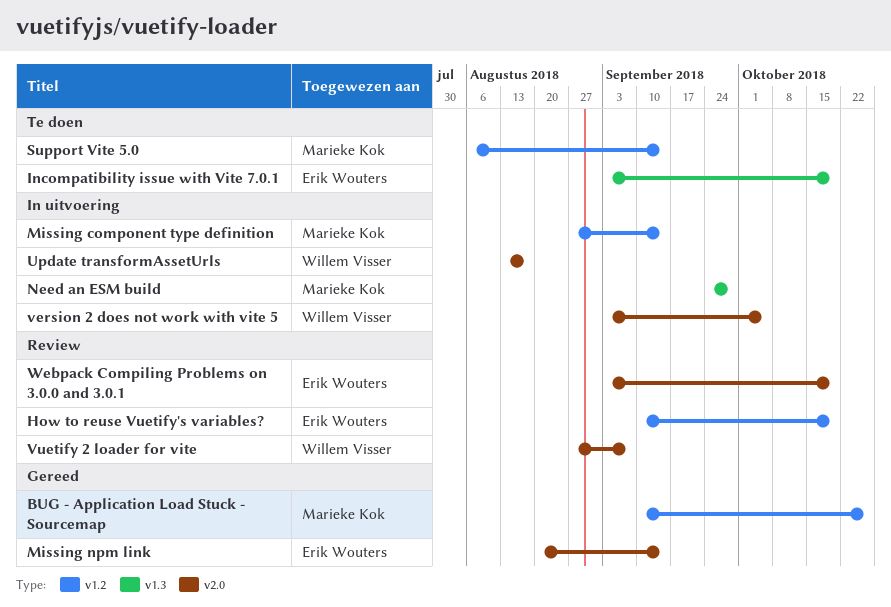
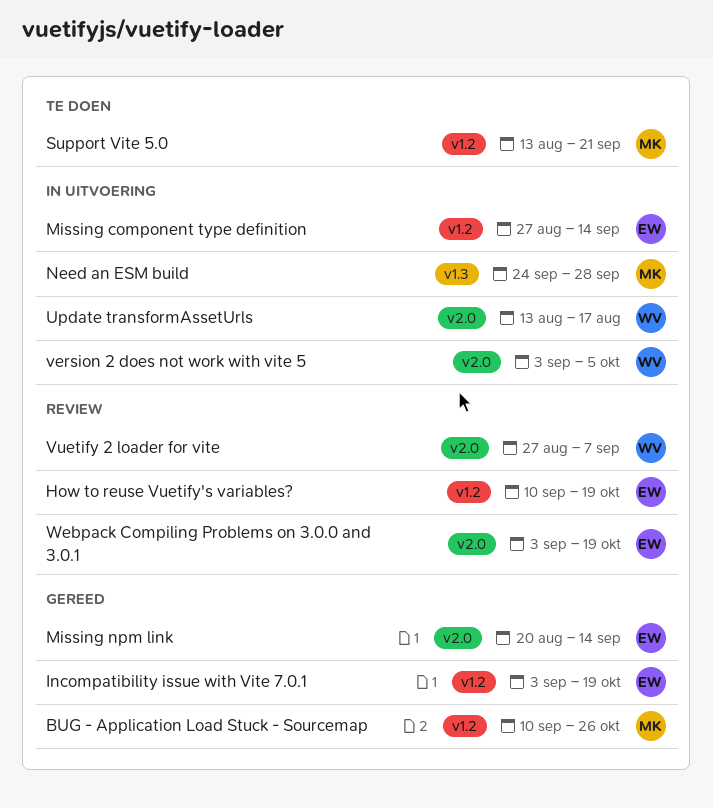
Incompatibility issue with Vite 7.0.1, status: Te doen -> Gereed
Incompatibility issue with Vite 7.0.1, label: v1.3 -> v1.2
Missing component type definition, owner: Marieke Kok -> Erik Wouters
Support Vite 5.0, start: Aug 6 -> Aug 13
Support Vite 5.0, due: Sep 14 -> Sep 21

